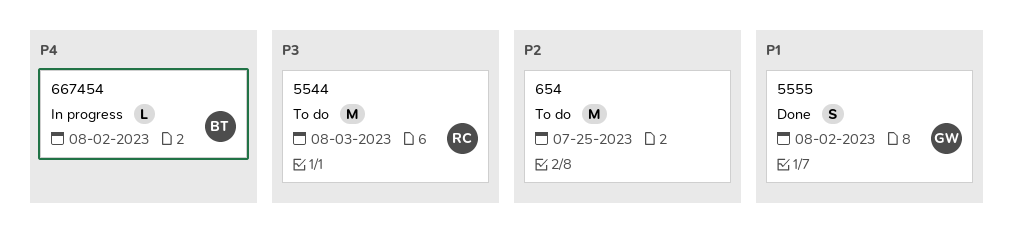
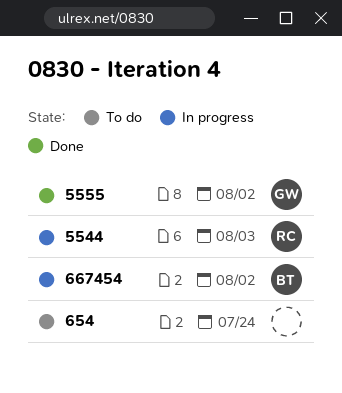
5544, status: To do -> In progress
654, due: Jul 25 -> Jul 24

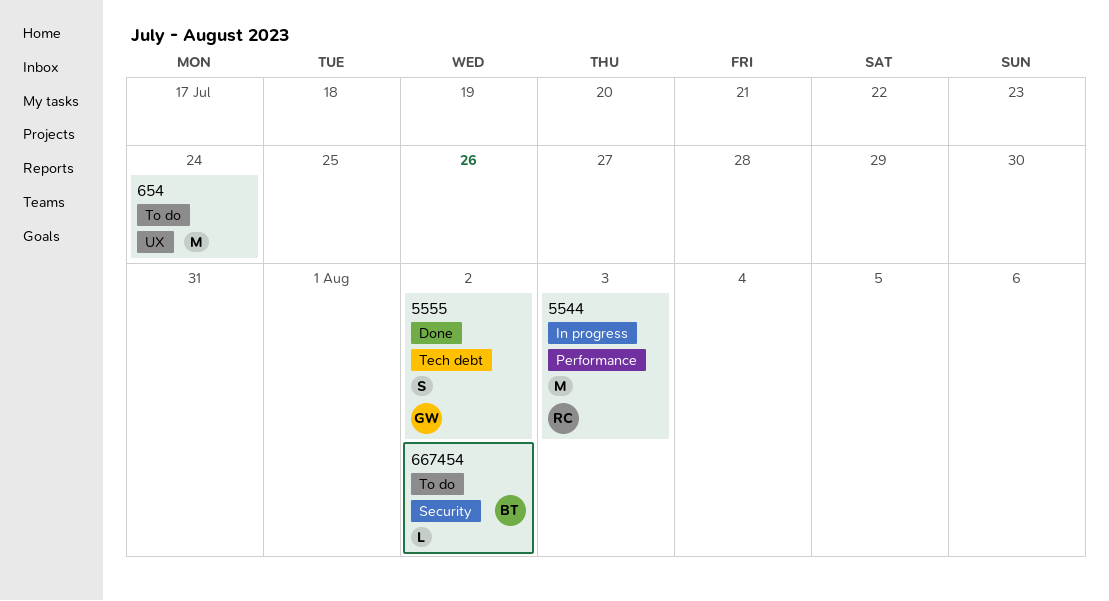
667454, status: In progress -> To do

